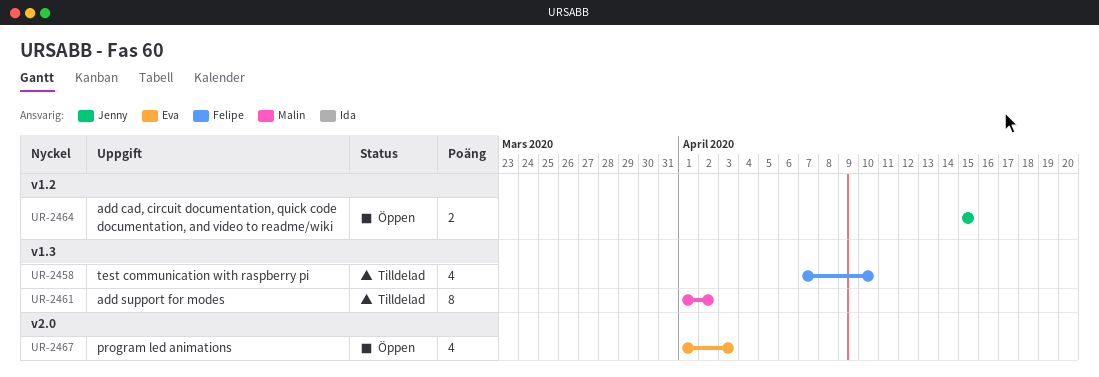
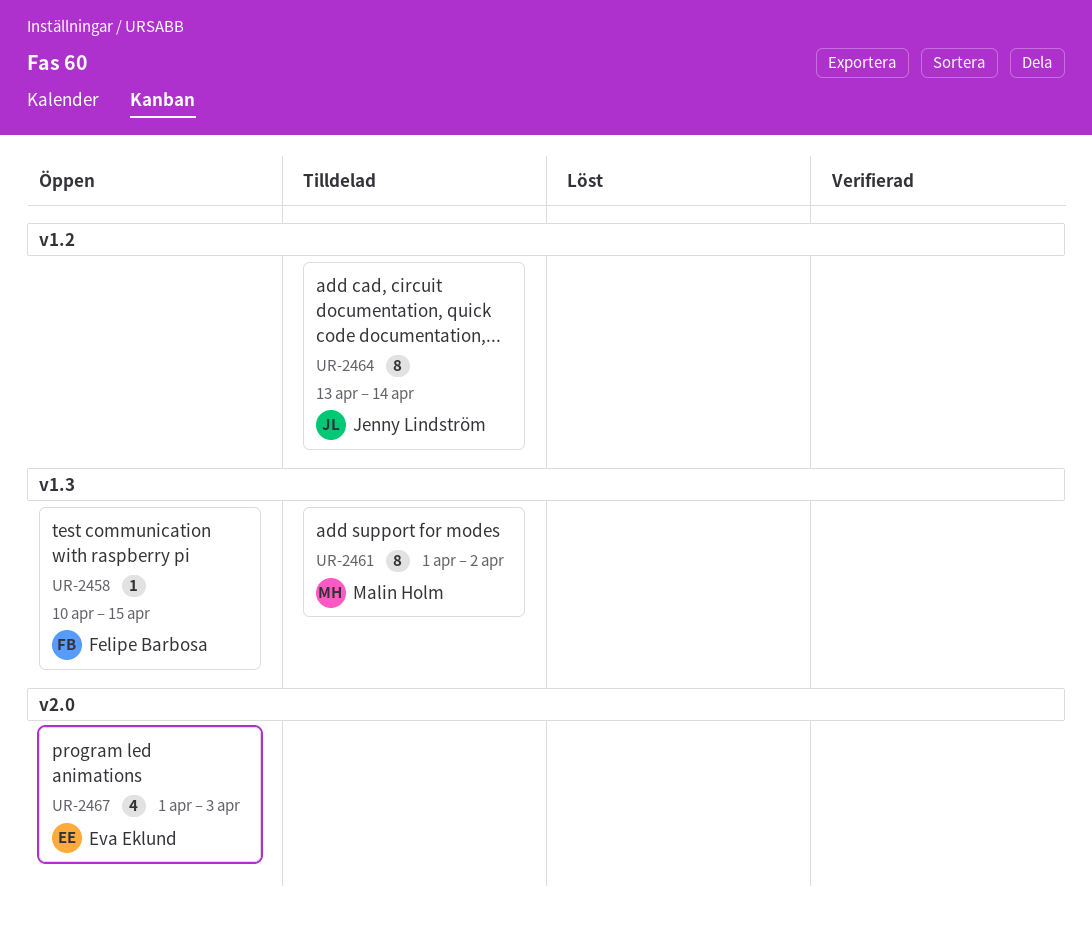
UR-2458, status: Tilldelad -> Öppen
UR-2458, estimate: 4 -> 1
UR-2458, start: Apr 7 -> Apr 10
UR-2458, due: Apr 10 -> Apr 15
UR-2464, status: Öppen -> Tilldelad
UR-2464, estimate: 2 -> 8
UR-2464, start: Apr 15 -> Apr 13
UR-2464, due: Apr 15 -> Apr 14

